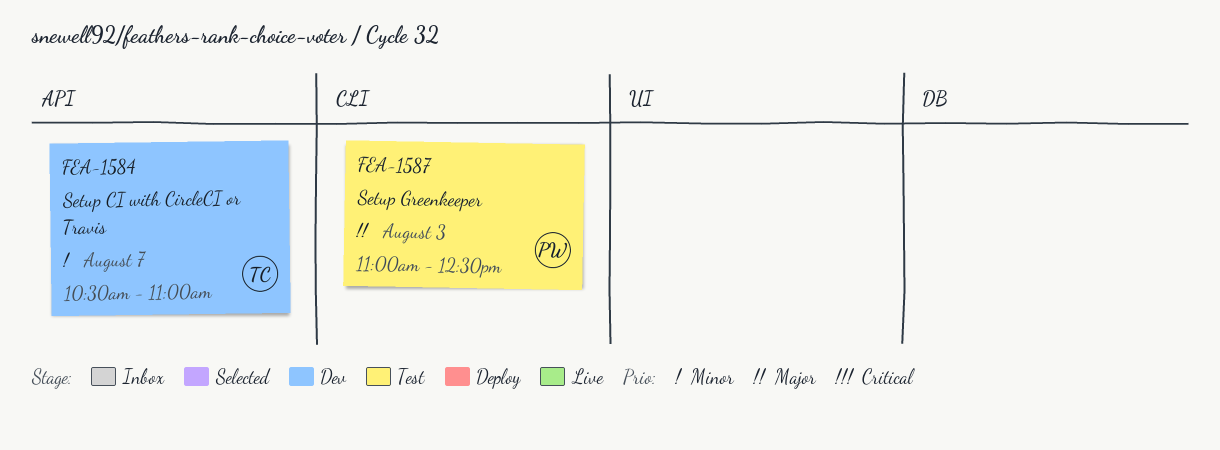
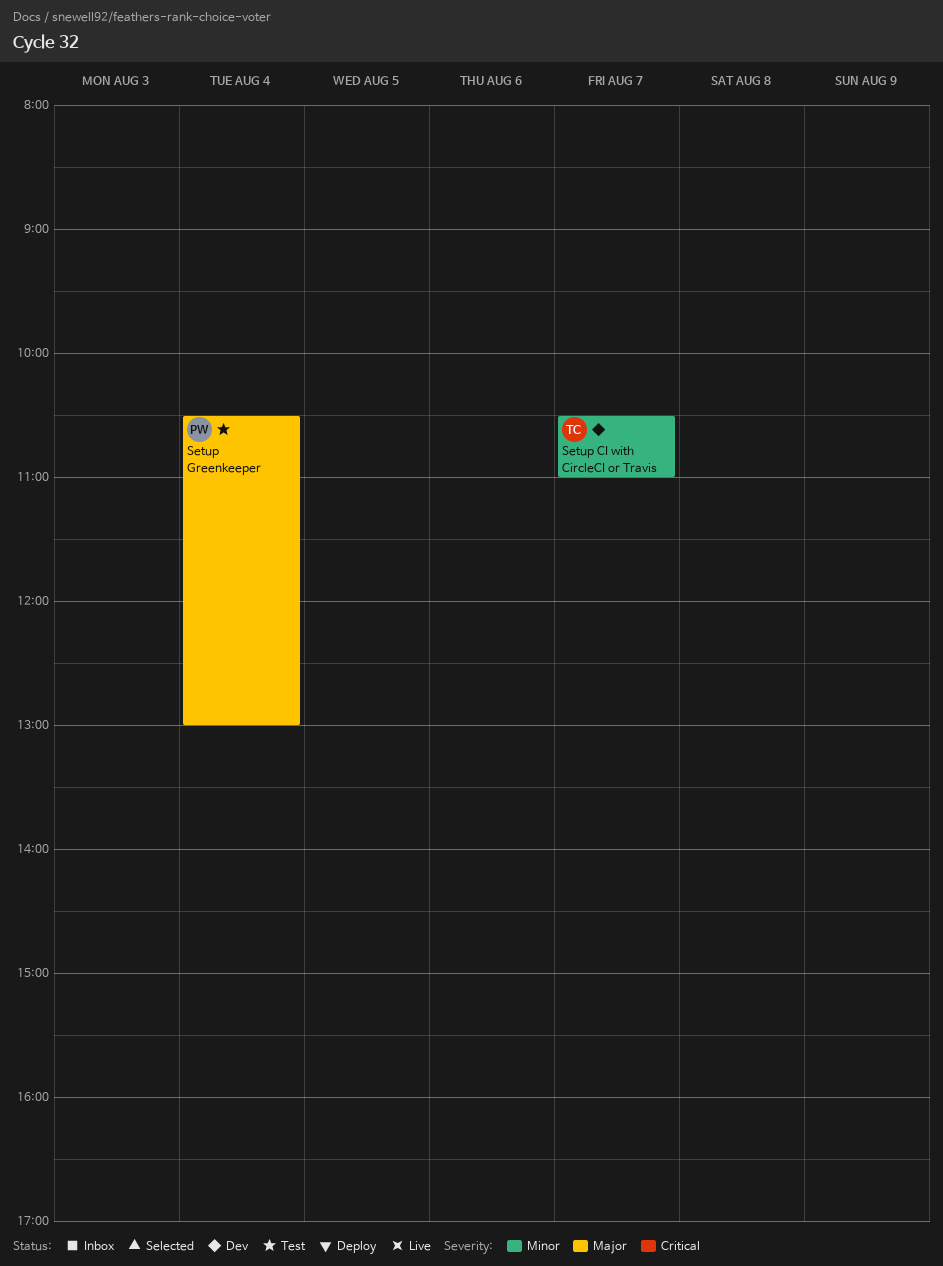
Setup Greenkeeper, day: Aug 3 -> Aug 4
Setup Greenkeeper, begins: 11:00 -> 10:30
Setup Greenkeeper, ends: 12:30 -> 13:00

